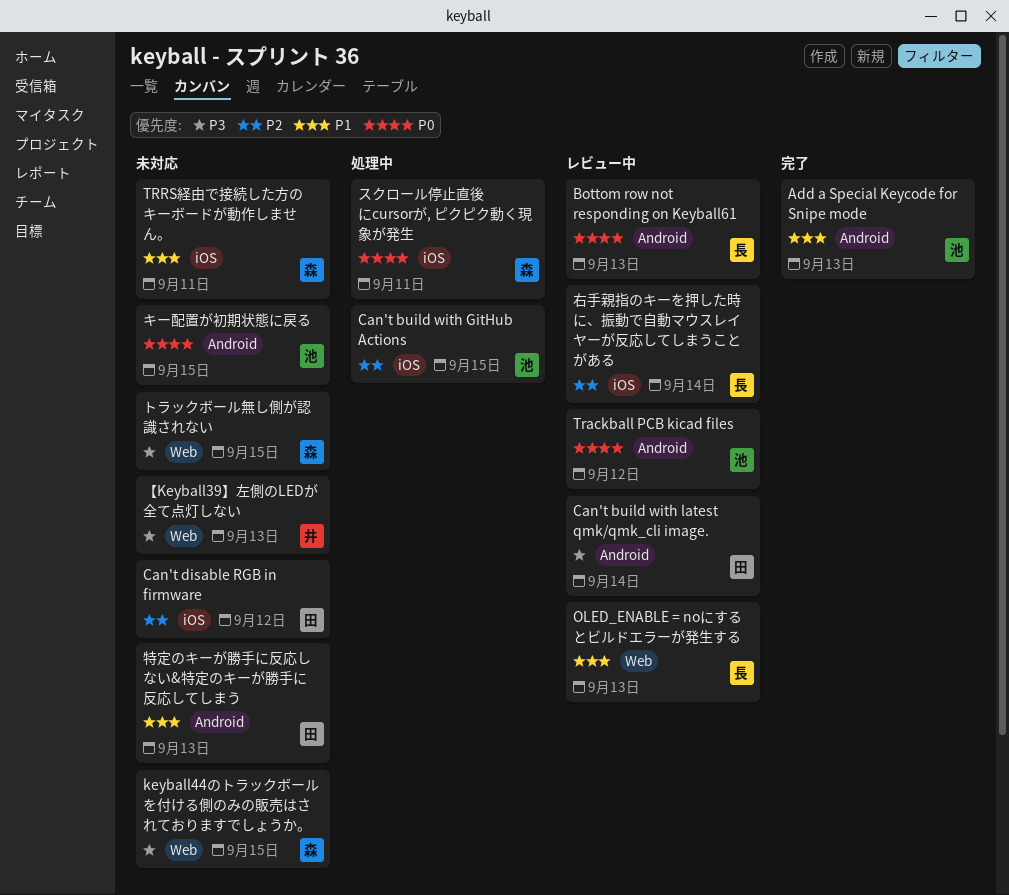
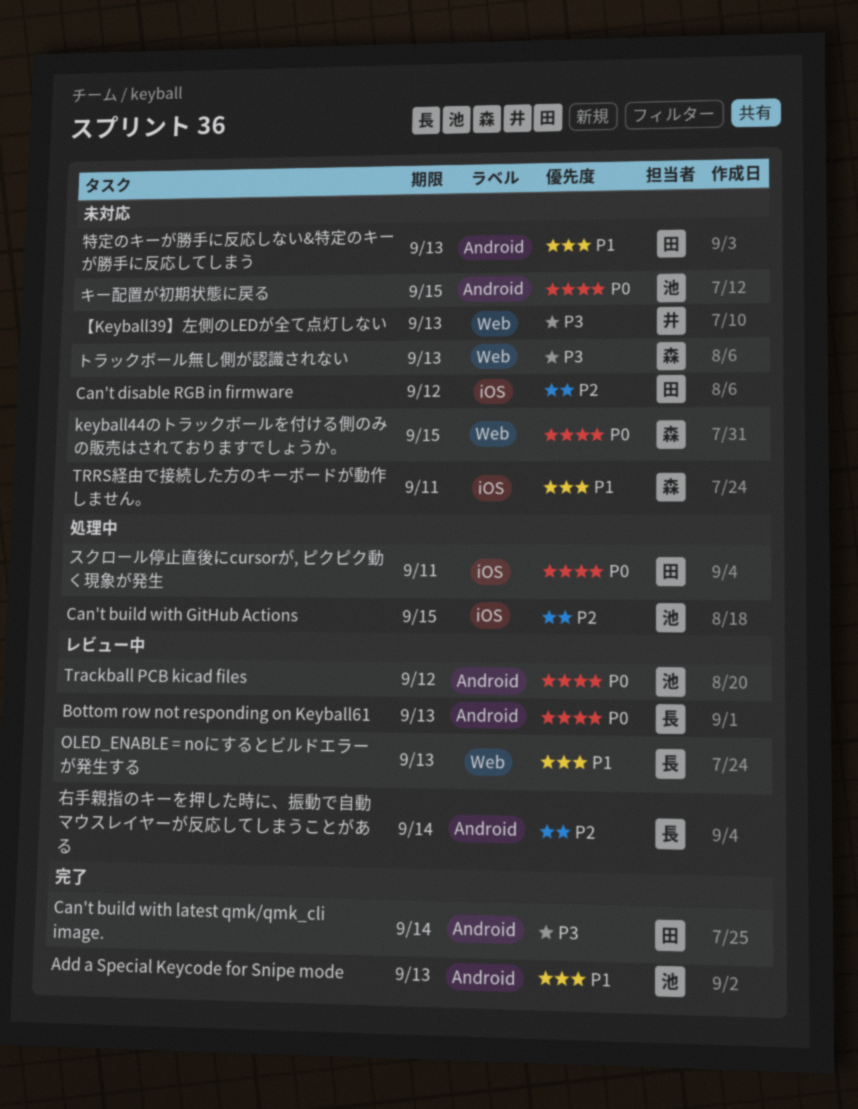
Can't build with latest qmk/qmk_cli image., status: レビュー中 -> 完了
keyball44のトラックボールを付ける側のみの販売はされておりますでしょうか。, priority: P3 -> P0
スクロール停止直後にcursorが, ピクピク動く現象が発生, owner: 森 -> 田
トラックボール無し側が認識されない, due: Sep 15 -> Sep 13
右手親指のキーを押した時に、振動で自動マウスレイヤーが反応してしまうことがある, label: iOS -> Android

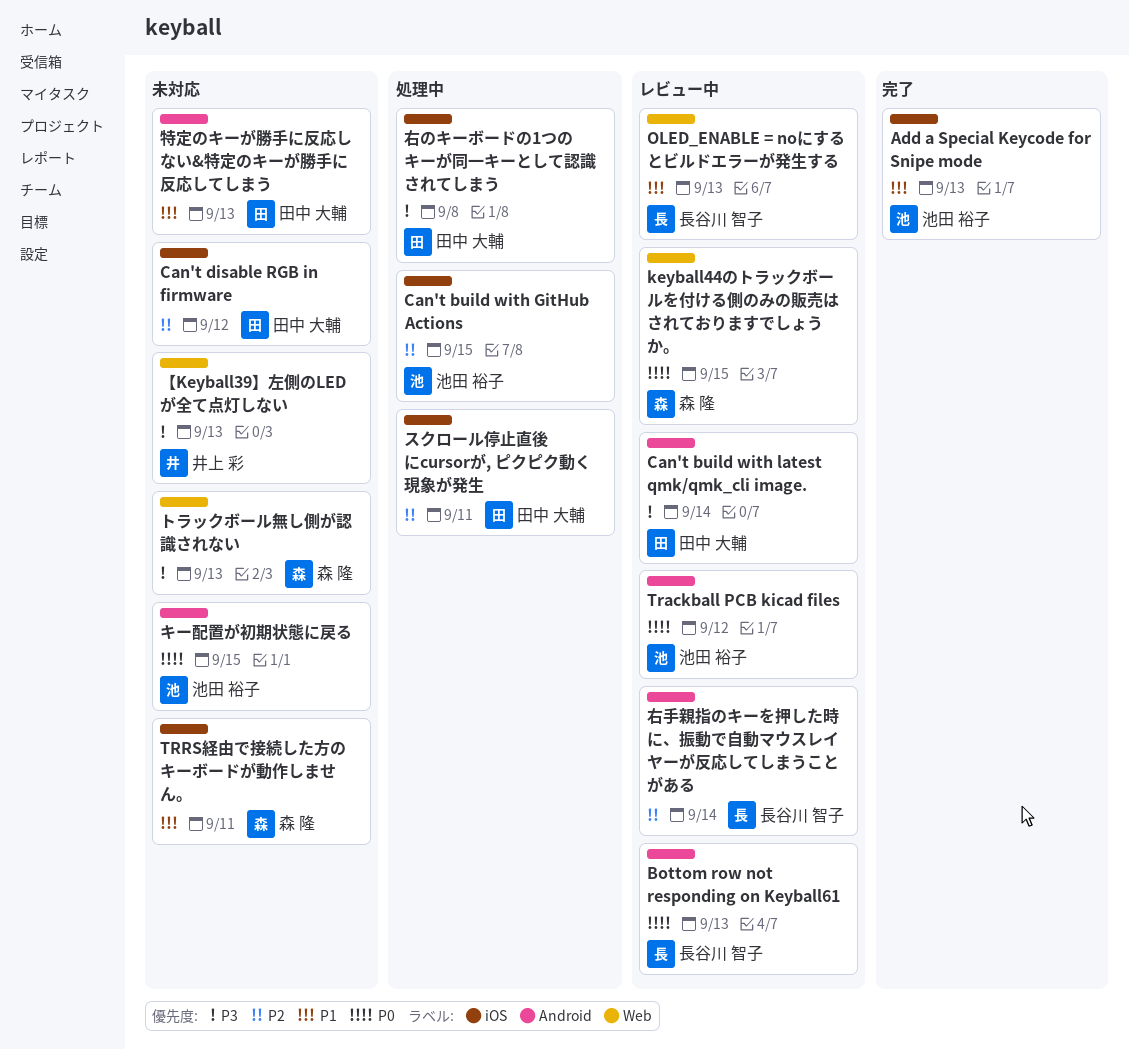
Add a Special Keycode for Snipe mode, label: Android -> iOS
Can't build with latest qmk/qmk_cli image., status: 完了 -> レビュー中
keyball44のトラックボールを付ける側のみの販売はされておりますでしょうか。, status: 未対応 -> レビュー中
スクロール停止直後にcursorが, ピクピク動く現象が発生, priority: P0 -> P2
右のキーボードの1つのキーが同一キーとして認識されてしまう: none -> present

